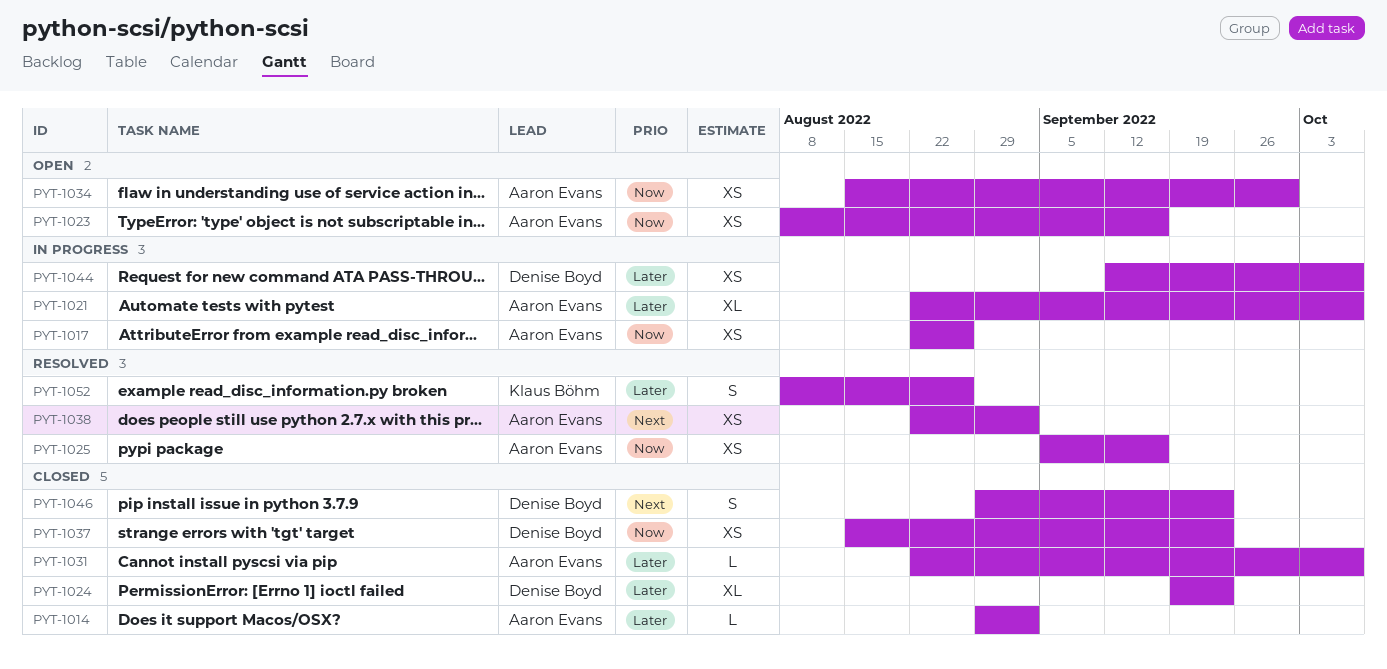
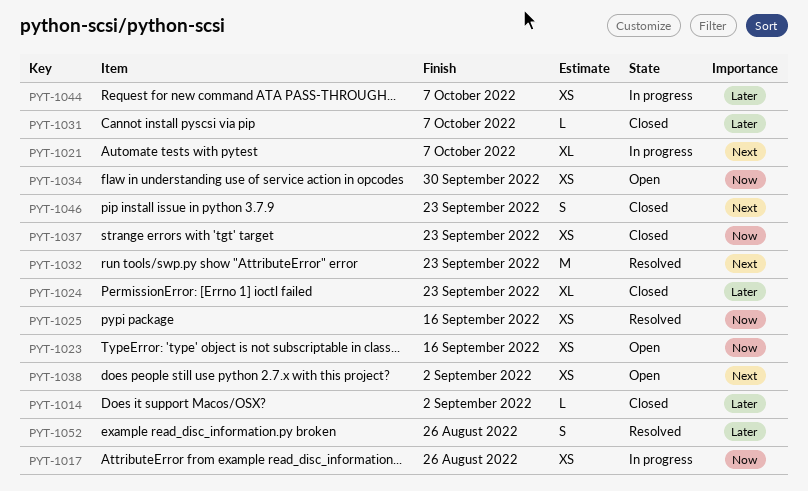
PYT-1021, priority: Later -> Next
PYT-1032: none -> present
PYT-1038, status: Resolved -> Open

